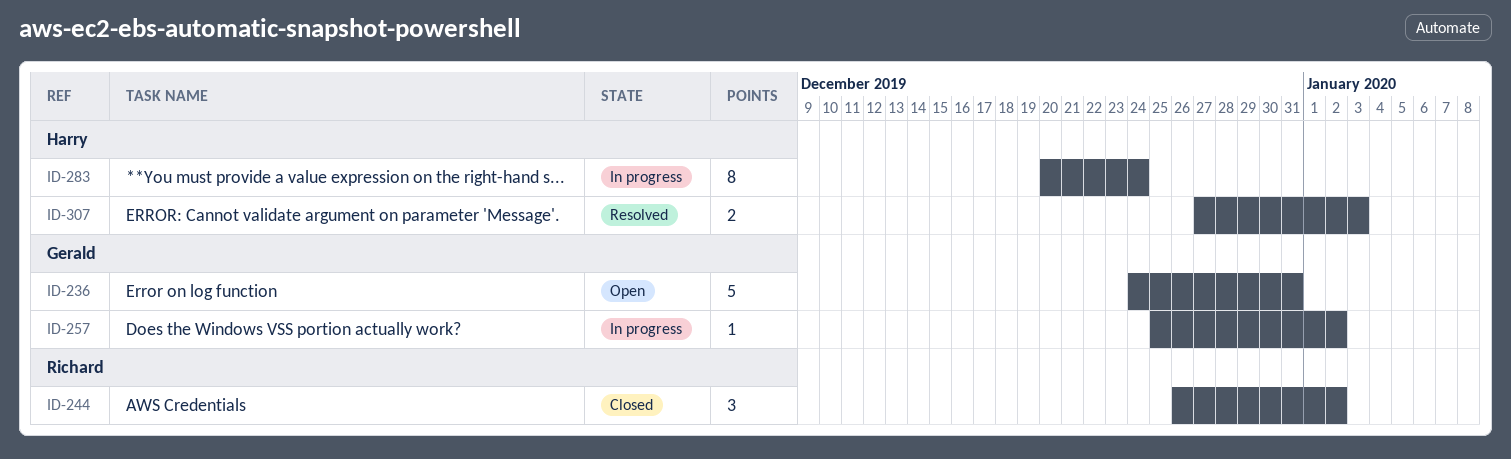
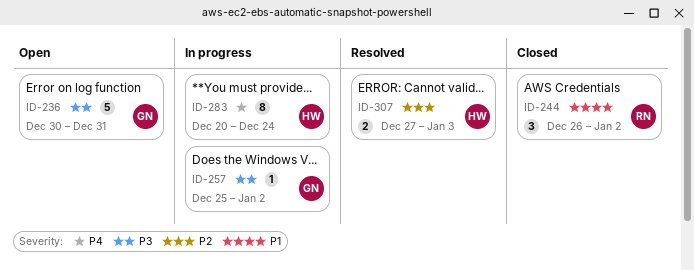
ID-236, start: Dec 24 -> Dec 30

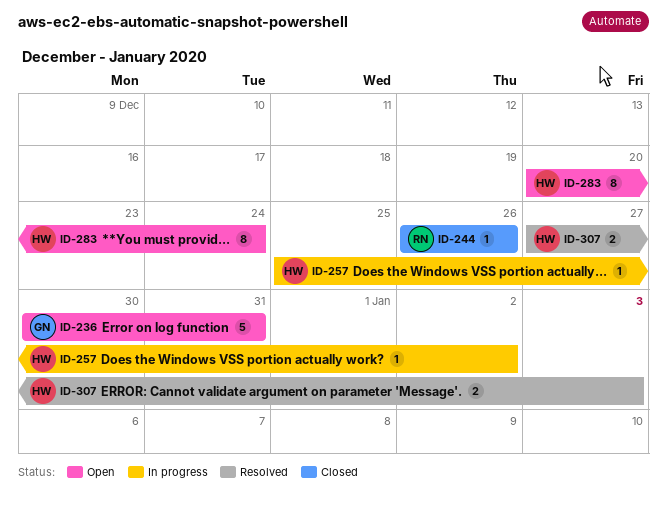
ID-244, estimate: 3 -> 1
ID-244, due: Jan 2 -> Dec 26
ID-257, owner: GN -> HW
ID-283, status: In progress -> Open

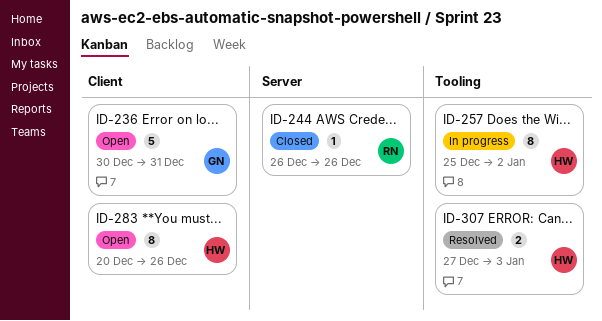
ID-257, estimate: 1 -> 8
ID-283, due: Dec 24 -> Dec 26

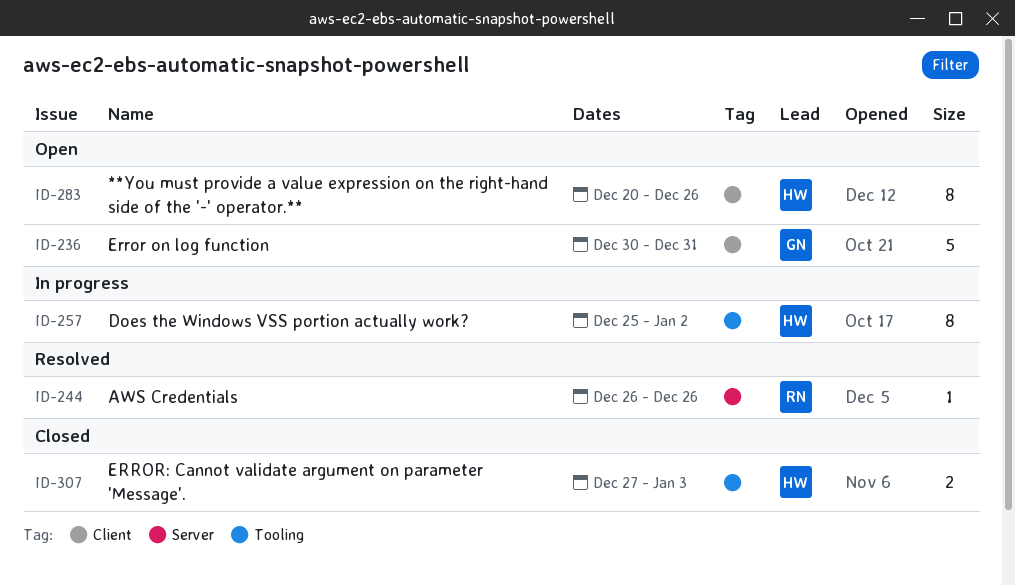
ID-244, status: Closed -> Resolved
ID-307, status: Resolved -> Closed

